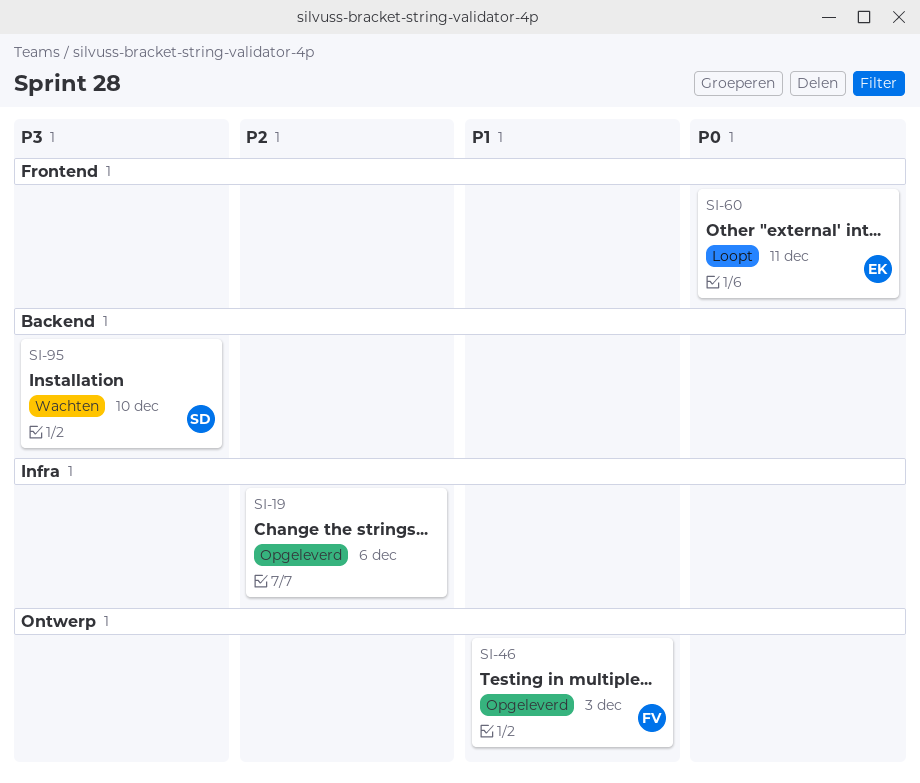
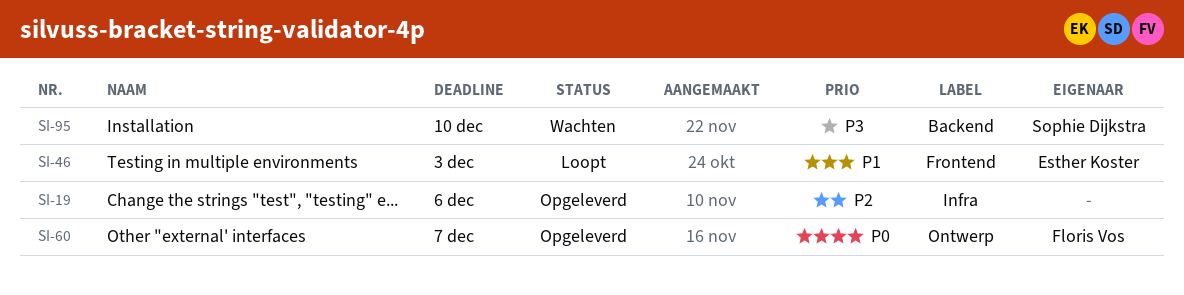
SI-46, status: Opgeleverd -> Loopt
SI-46, owner: Floris Vos -> Esther Koster
SI-46, label: Ontwerp -> Frontend
SI-60, status: Loopt -> Opgeleverd
SI-60, owner: Esther Koster -> Floris Vos
SI-60, label: Frontend -> Ontwerp
SI-60, due: Dec 11 -> Dec 7

